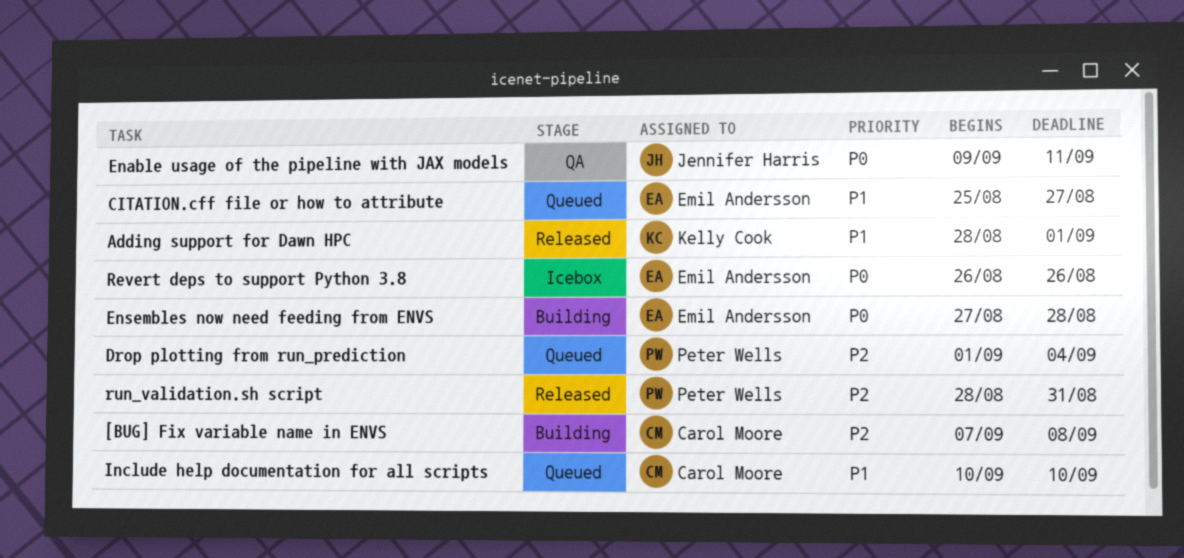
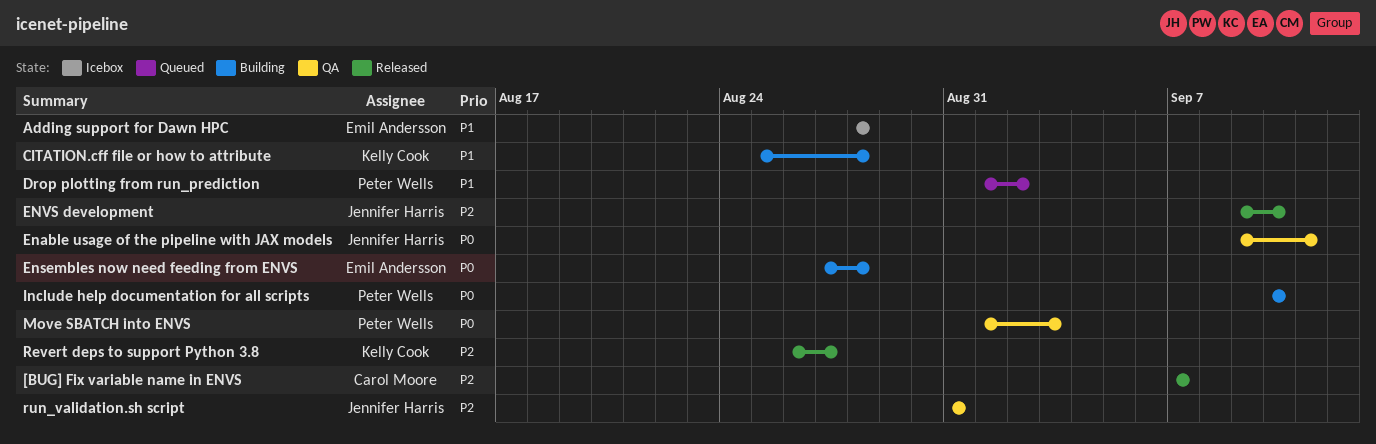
[BUG] Fix variable name in ENVS, status: Building -> Released
[BUG] Fix variable name in ENVS, due: Sep 8 -> Sep 7
Adding support for Dawn HPC, status: Released -> Icebox
Adding support for Dawn HPC, owner: Kelly Cook -> Emil Andersson
Adding support for Dawn HPC, due: Sep 1 -> Aug 28
CITATION.cff file or how to attribute, status: Queued -> Building
CITATION.cff file or how to attribute, owner: Emil Andersson -> Kelly Cook
CITATION.cff file or how to attribute, due: Aug 27 -> Aug 28
Drop plotting from run_prediction, priority: P2 -> P1
Drop plotting from run_prediction, due: Sep 4 -> Sep 2
ENVS development: none -> present
Include help documentation for all scripts, status: Queued -> Building
Include help documentation for all scripts, owner: Carol Moore -> Peter Wells
Include help documentation for all scripts, priority: P1 -> P0
Move SBATCH into ENVS: none -> present
Revert deps to support Python 3.8, status: Icebox -> Released
Revert deps to support Python 3.8, owner: Emil Andersson -> Kelly Cook
Revert deps to support Python 3.8, priority: P0 -> P2
Revert deps to support Python 3.8, due: Aug 26 -> Aug 27
run_validation.sh script, status: Released -> QA
run_validation.sh script, owner: Peter Wells -> Jennifer Harris
run_validation.sh script, start: Aug 28 -> Aug 31

